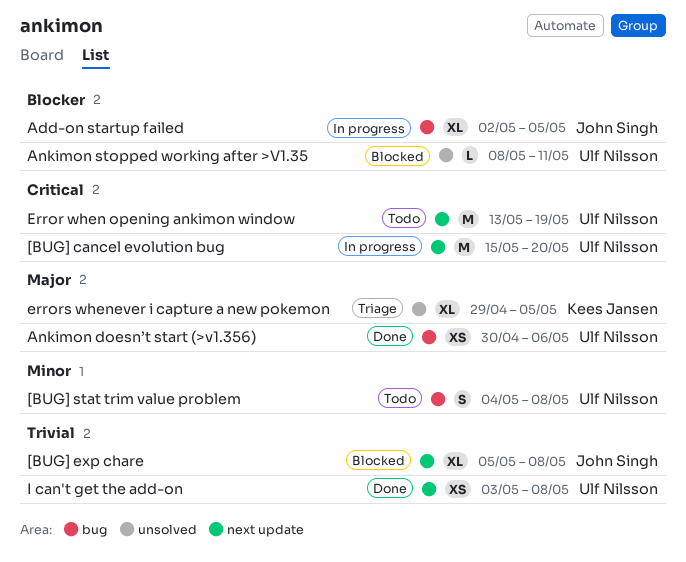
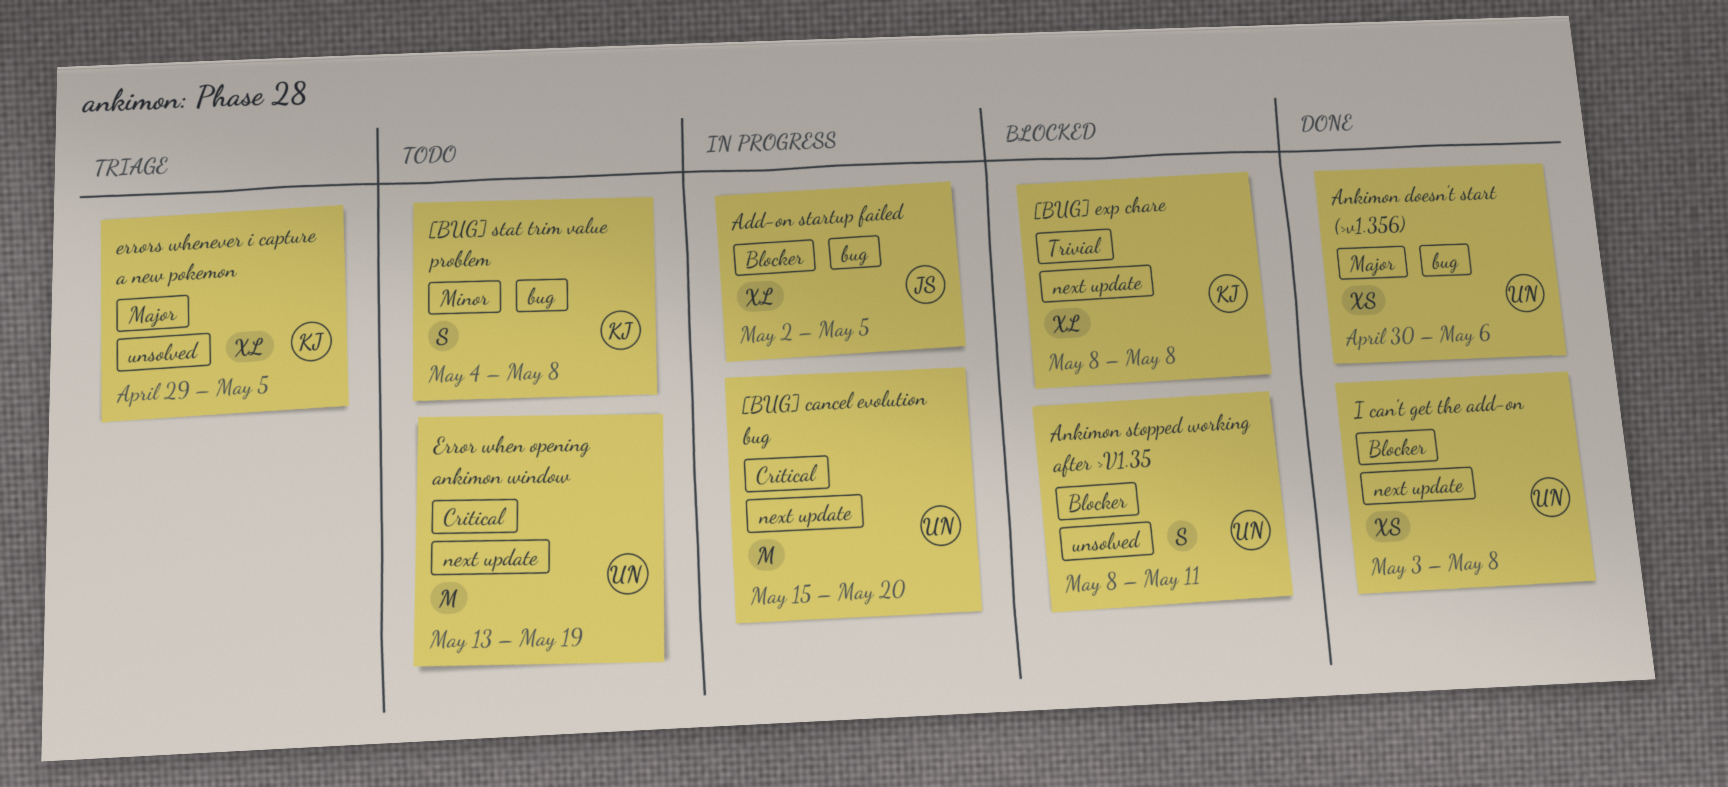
[BUG] exp chare, owner: John Singh -> Kees Jansen
[BUG] exp chare, start: May 5 -> May 8
[BUG] stat trim value problem, owner: Ulf Nilsson -> Kees Jansen
Ankimon stopped working after >V1.35, estimate: L -> S
I can't get the add-on, priority: Trivial -> Blocker

